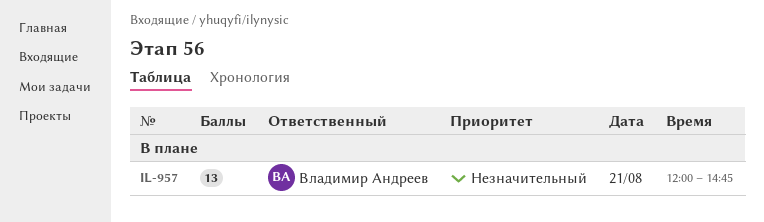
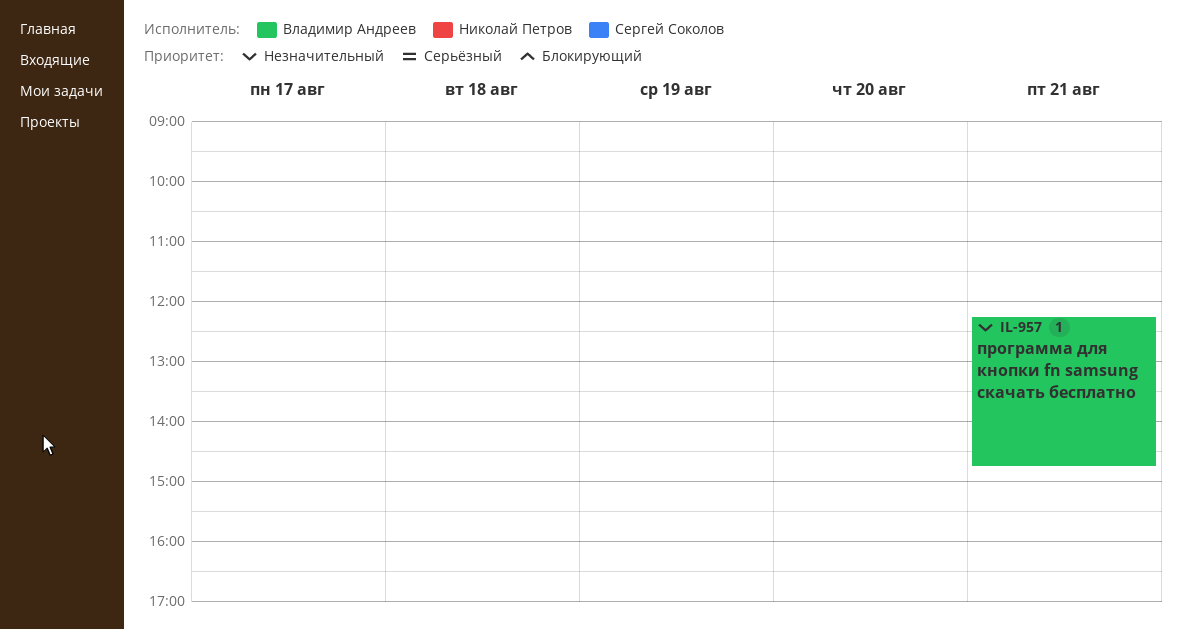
IL-957, estimate: 13 -> 1
IL-957, begins: 12:00 -> 12:15

